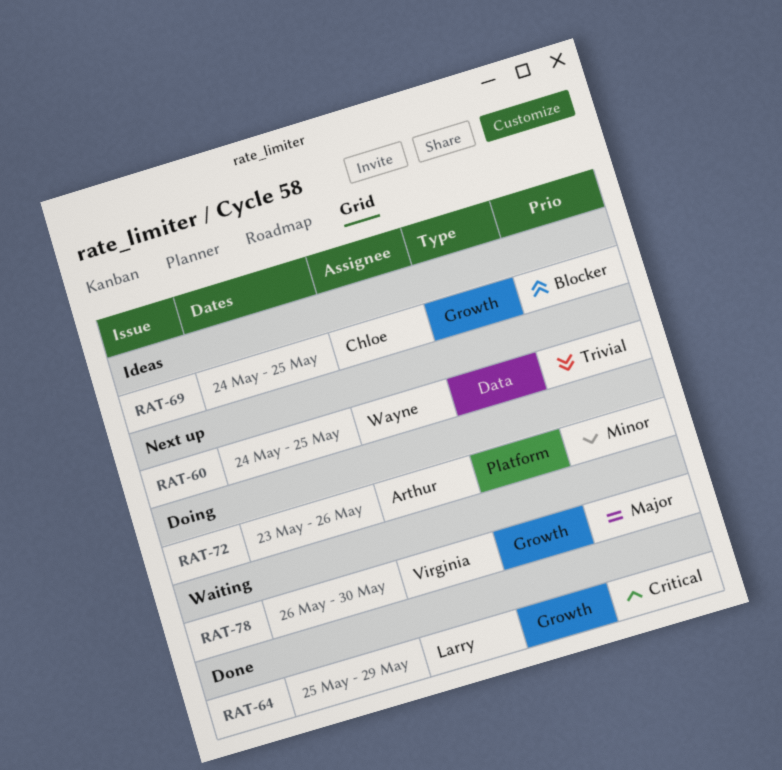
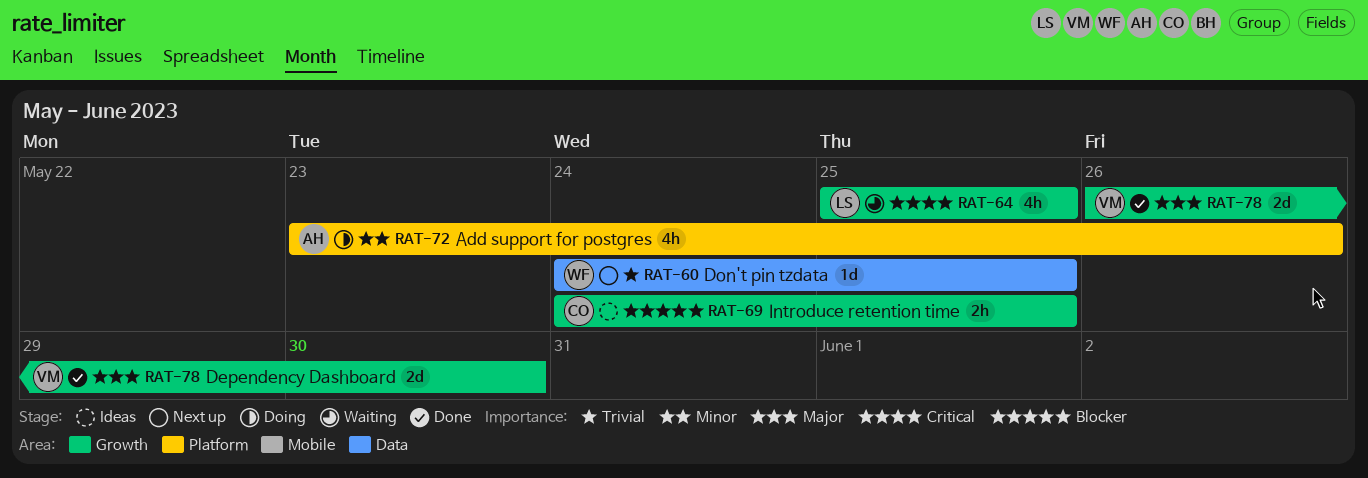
RAT-64, status: Done -> Waiting
RAT-64, due: May 29 -> May 25
RAT-78, status: Waiting -> Done

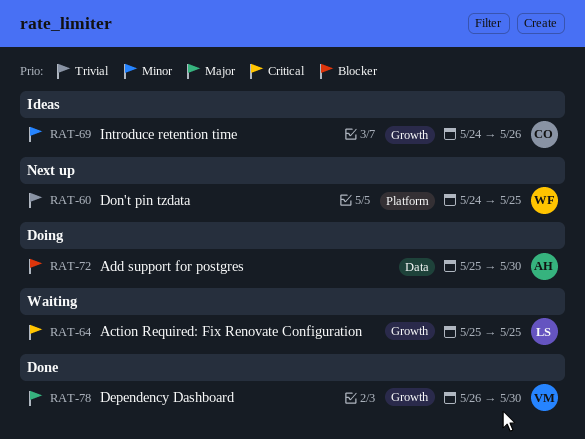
RAT-60, label: Data -> Platform
RAT-69, priority: Blocker -> Minor
RAT-69, due: May 25 -> May 26
RAT-72, priority: Minor -> Blocker
RAT-72, label: Platform -> Data
RAT-72, start: May 23 -> May 25
RAT-72, due: May 26 -> May 30

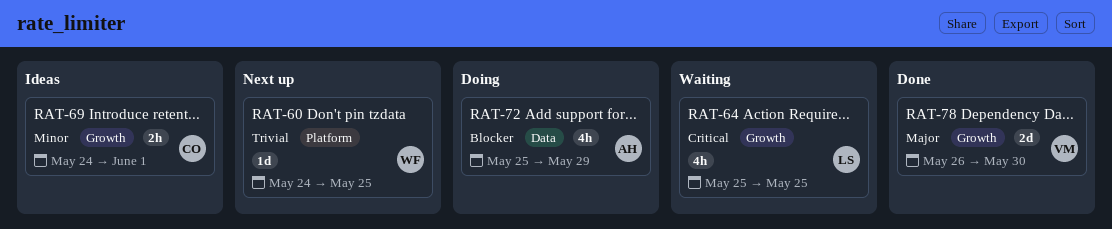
RAT-69, due: May 26 -> Jun 1
RAT-72, due: May 30 -> May 29

